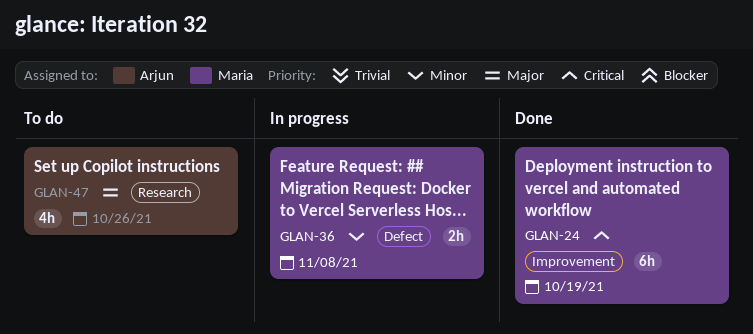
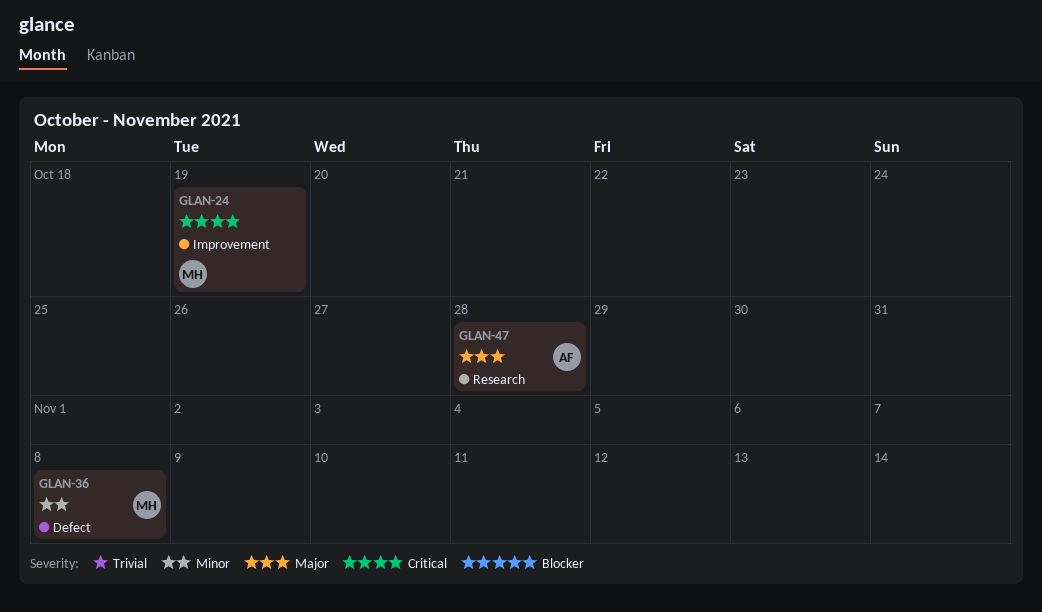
GLAN-47, due: Oct 26 -> Oct 28

